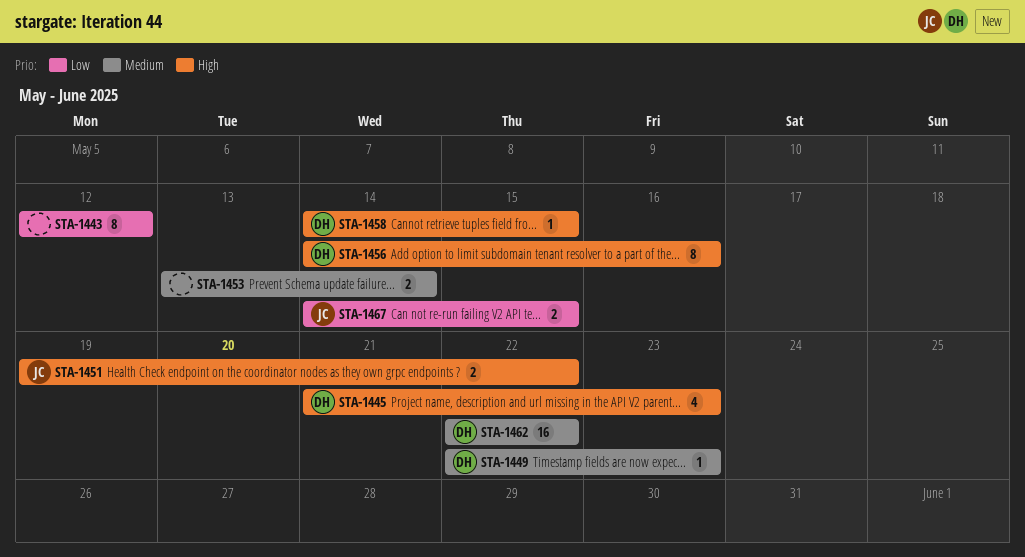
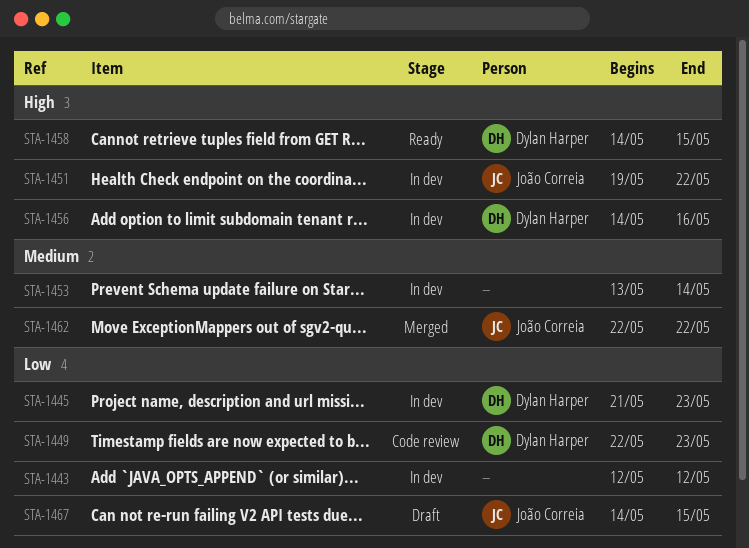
STA-1445, priority: High -> Low
STA-1449, priority: Medium -> Low
STA-1462, owner: Dylan Harper -> João Correia

